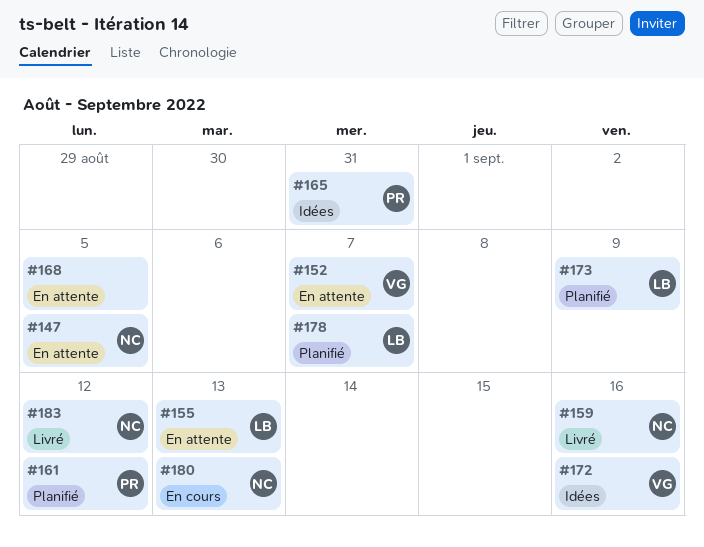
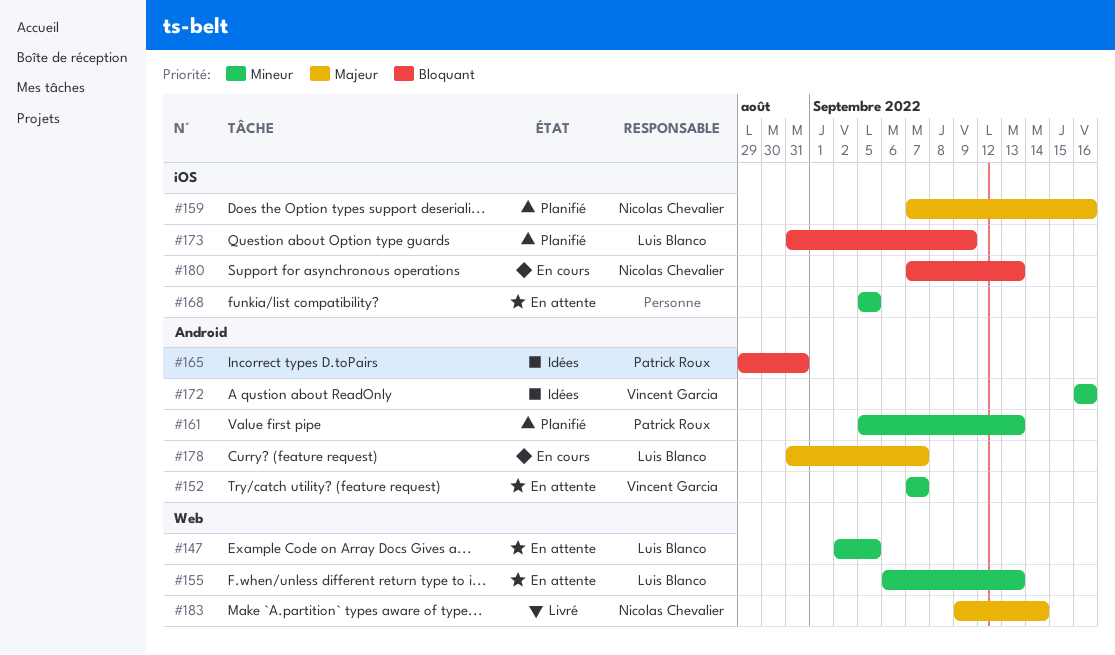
#147, owner: Nicolas Chevalier -> Luis Blanco
#159, status: Livré -> Planifié
#161, due: Sep 12 -> Sep 13
#178, status: Planifié -> En cours
#183, due: Sep 12 -> Sep 14

